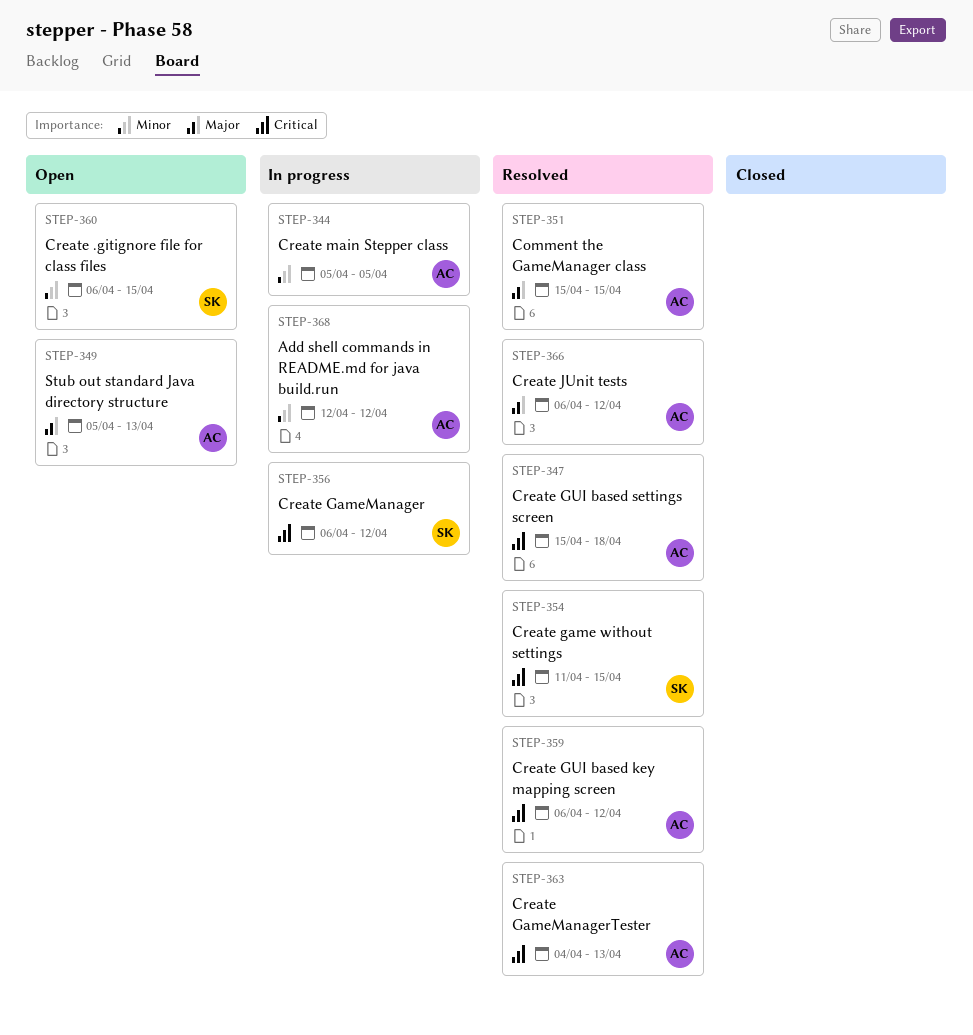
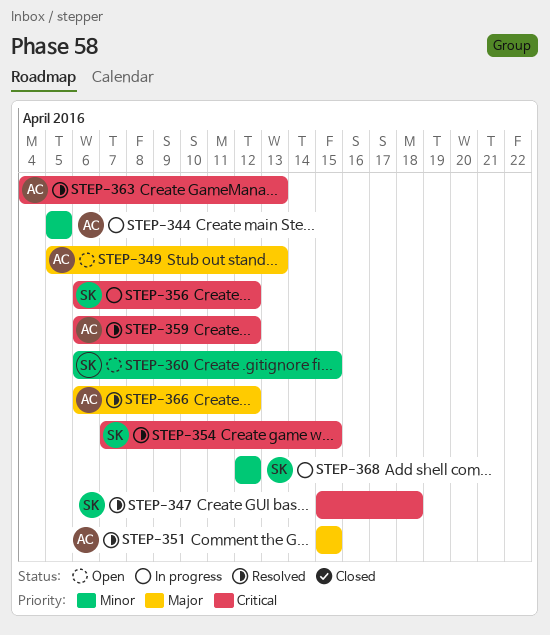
STEP-347, owner: AC -> SK
STEP-354, start: Apr 11 -> Apr 7
STEP-368, owner: AC -> SK

